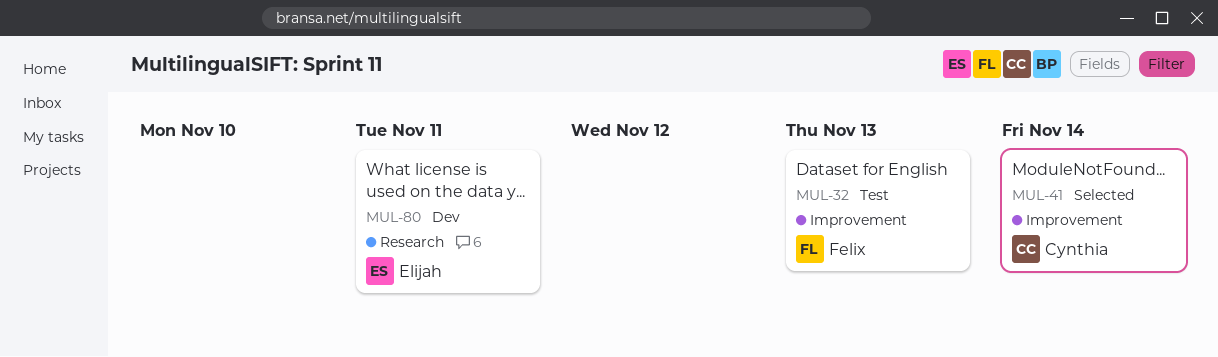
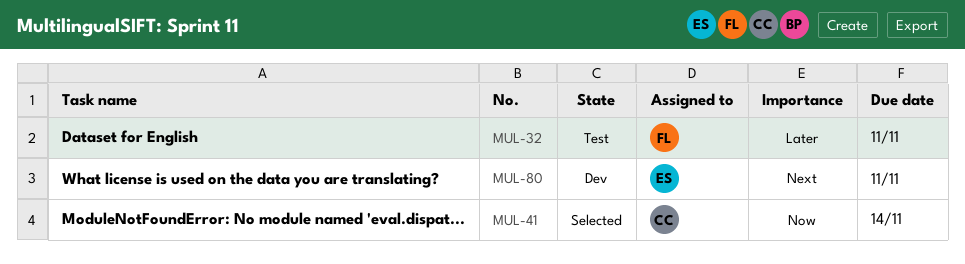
MUL-32, due: Nov 13 -> Nov 11

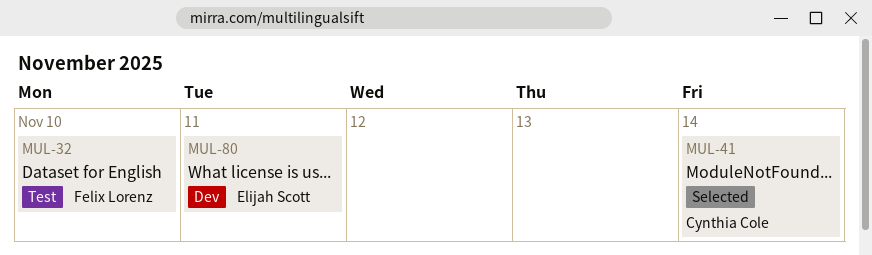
MUL-32, due: Nov 11 -> Nov 10

